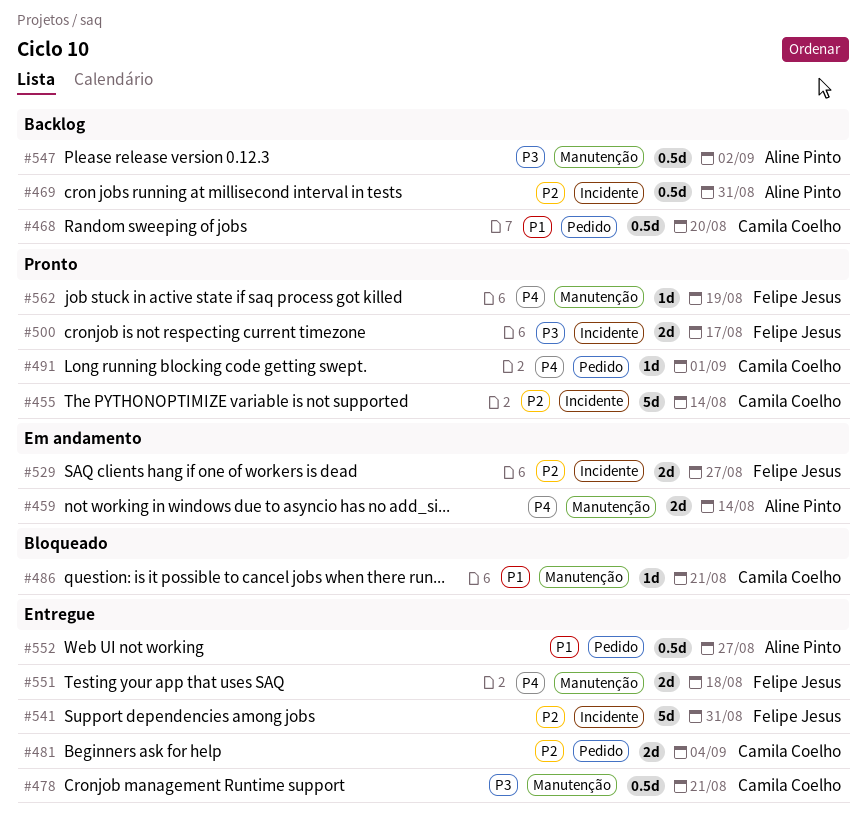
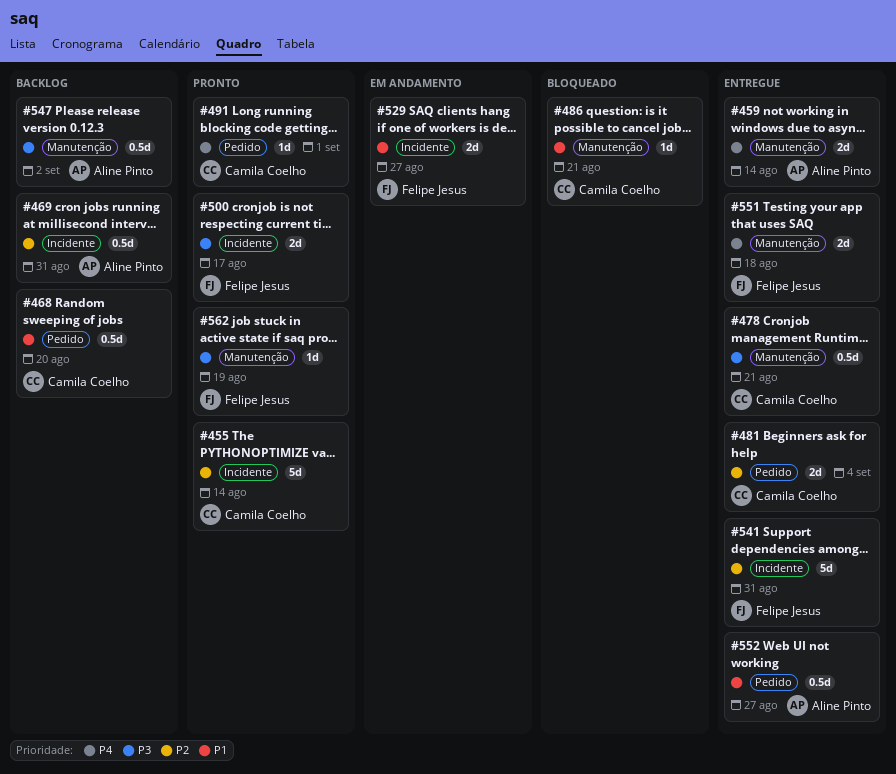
#459, status: Em andamento -> Entregue
#529, priority: P2 -> P1
#562, priority: P4 -> P3

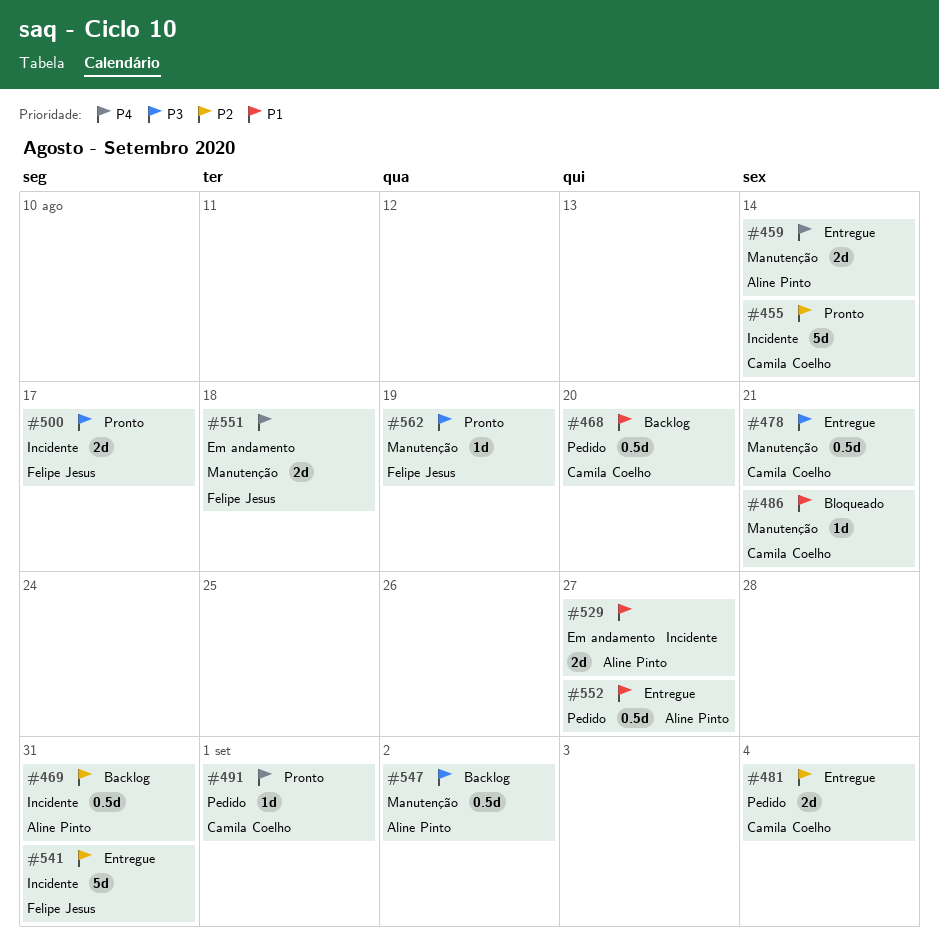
#529, owner: Felipe Jesus -> Aline Pinto
#551, status: Entregue -> Em andamento

